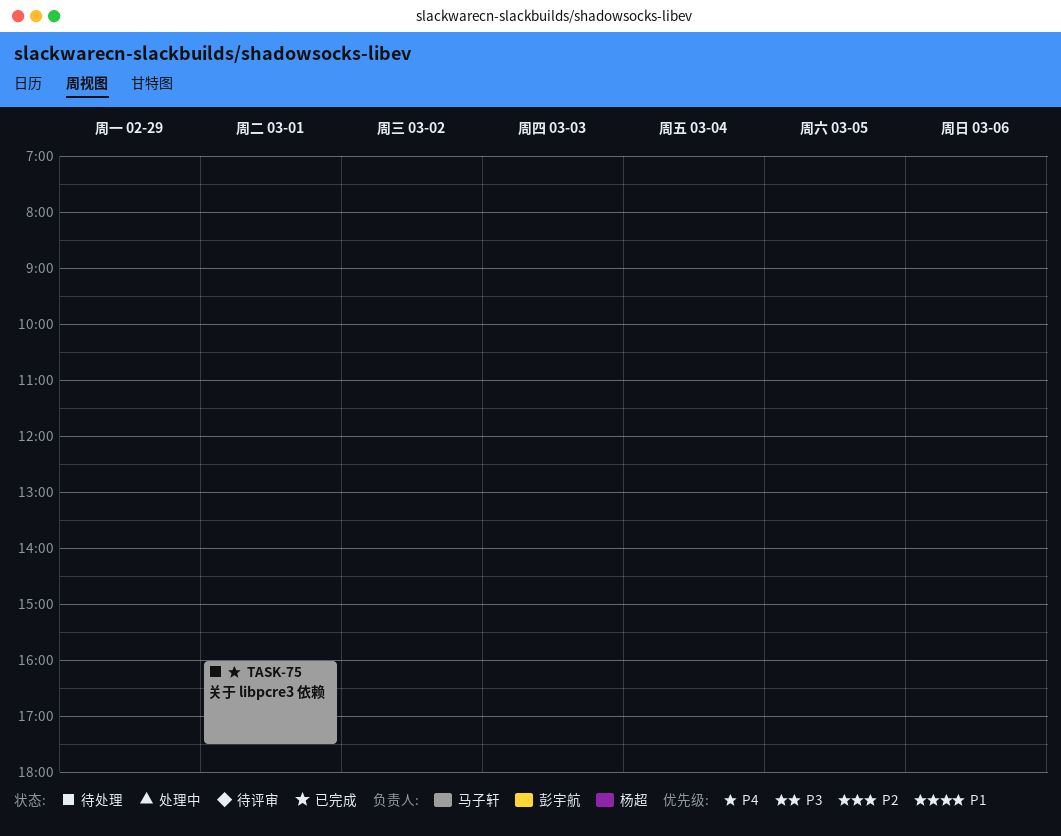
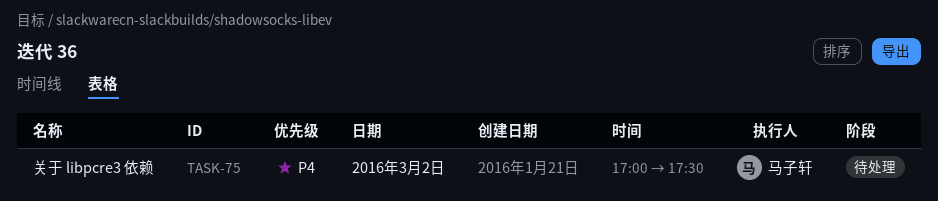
TASK-75, day: Mar 1 -> Mar 2
TASK-75, begins: 16:00 -> 17:00

